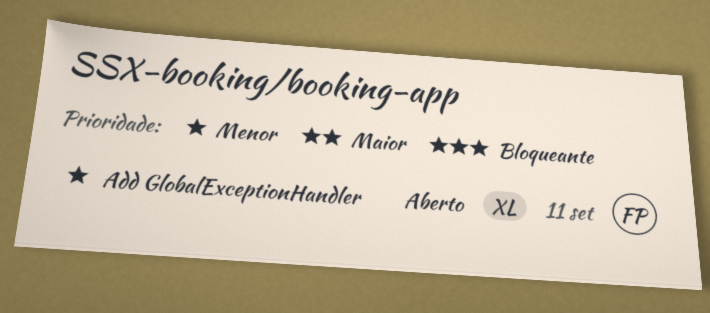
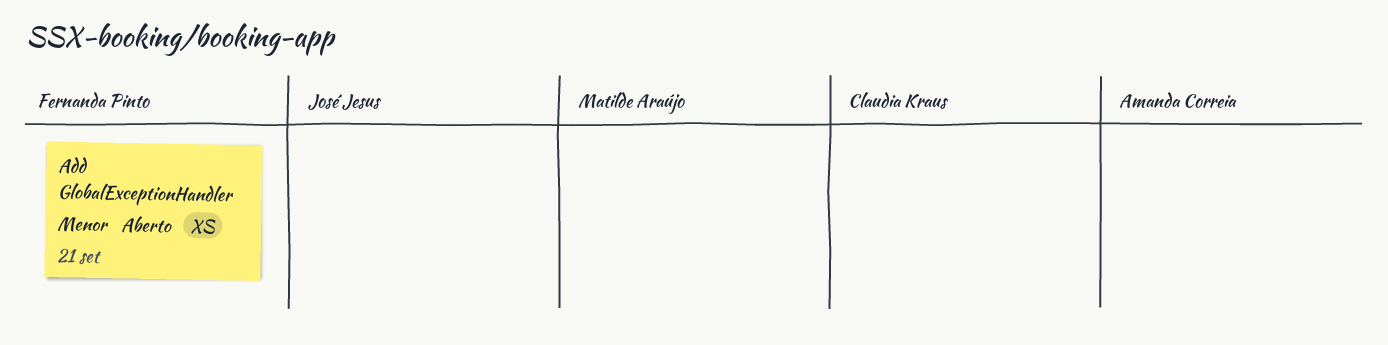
Add GlobalExceptionHandler, estimate: XL -> XS
Add GlobalExceptionHandler, due: Sep 11 -> Sep 21

